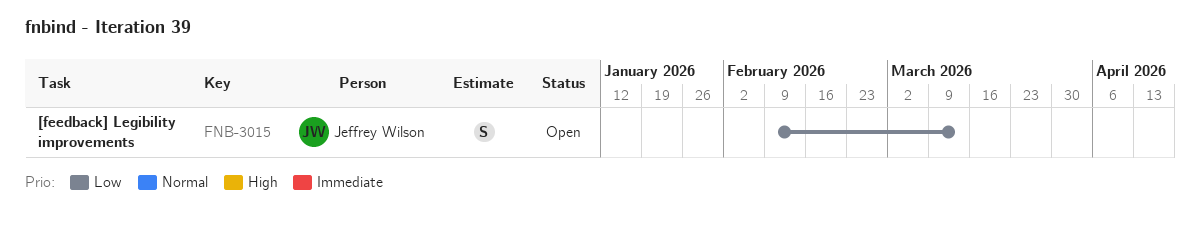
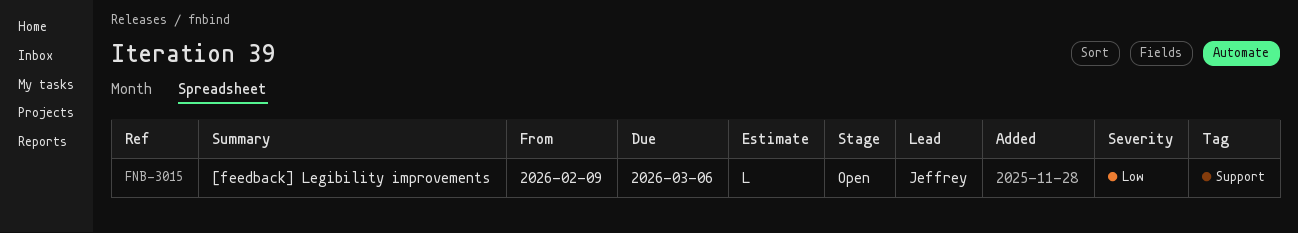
FNB-3015, estimate: S -> L
FNB-3015, due: Mar 13 -> Mar 6

